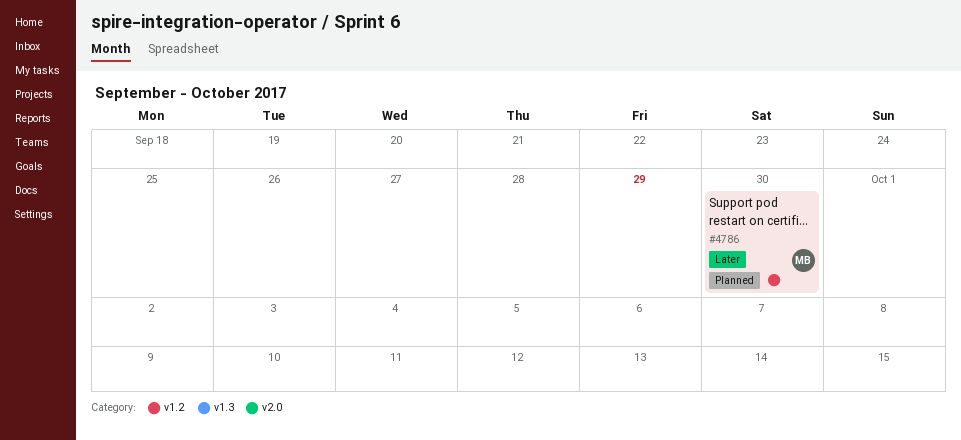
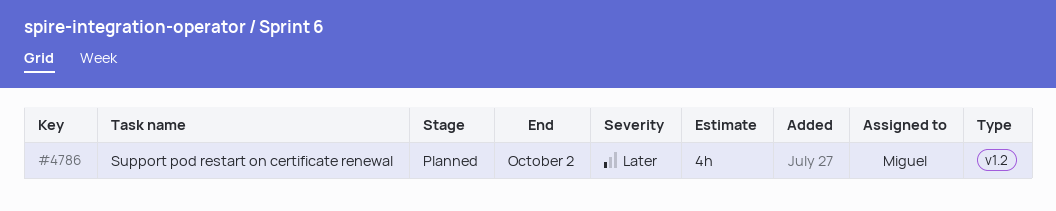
#4786, due: Sep 30 -> Oct 2

